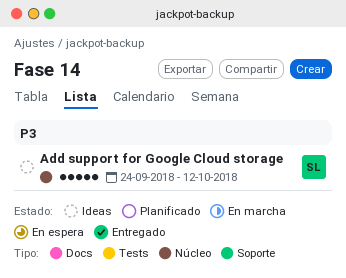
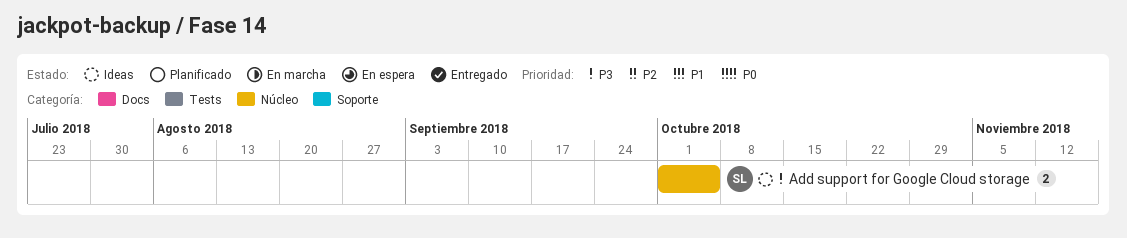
Add support for Google Cloud storage, estimate: 5 -> 2
Add support for Google Cloud storage, start: Sep 24 -> Oct 1
Add support for Google Cloud storage, due: Oct 12 -> Oct 5

